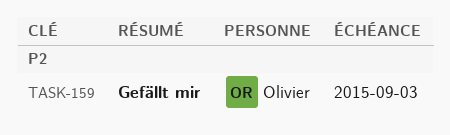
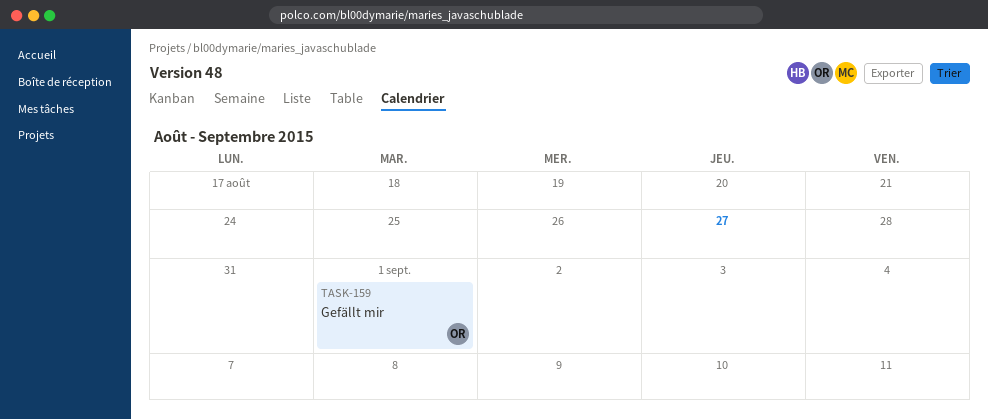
TASK-159, due: Sep 3 -> Sep 1

